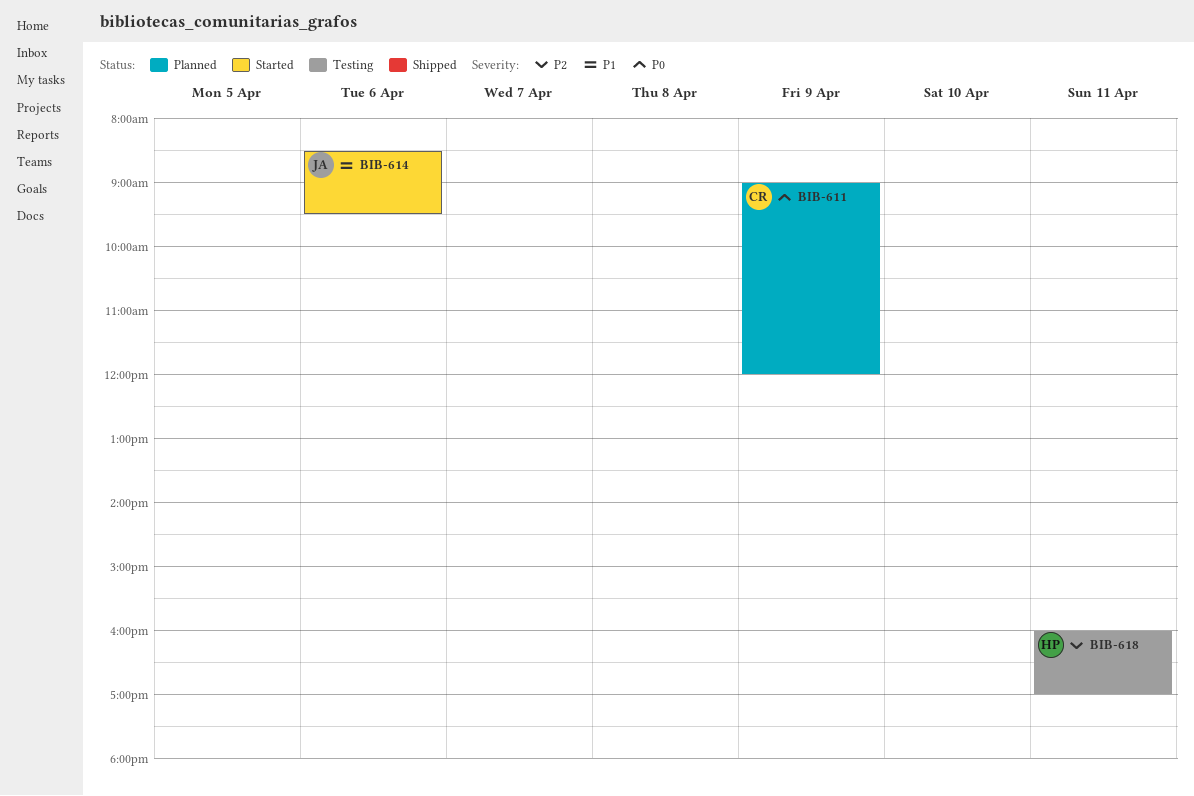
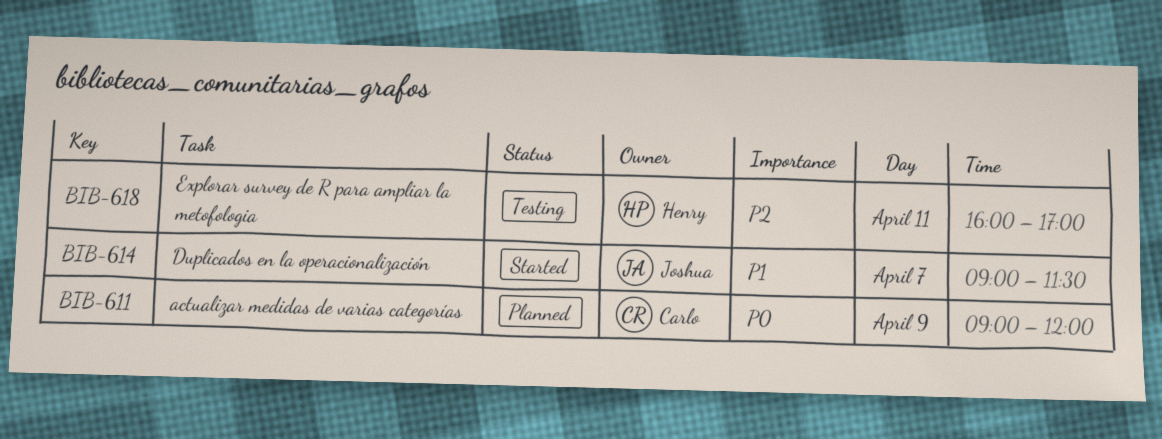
BIB-614, day: Apr 6 -> Apr 7
BIB-614, begins: 08:30 -> 09:00
BIB-614, ends: 09:30 -> 11:30

